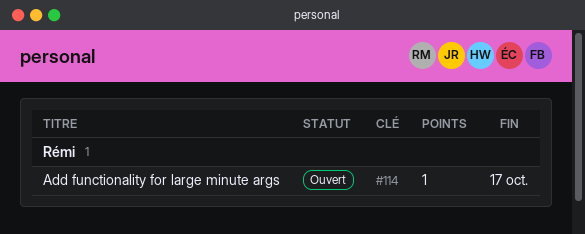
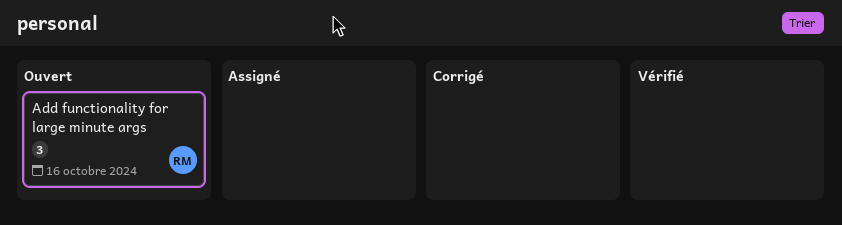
Add functionality for large minute args, estimate: 1 -> 3
Add functionality for large minute args, due: Oct 17 -> Oct 16

